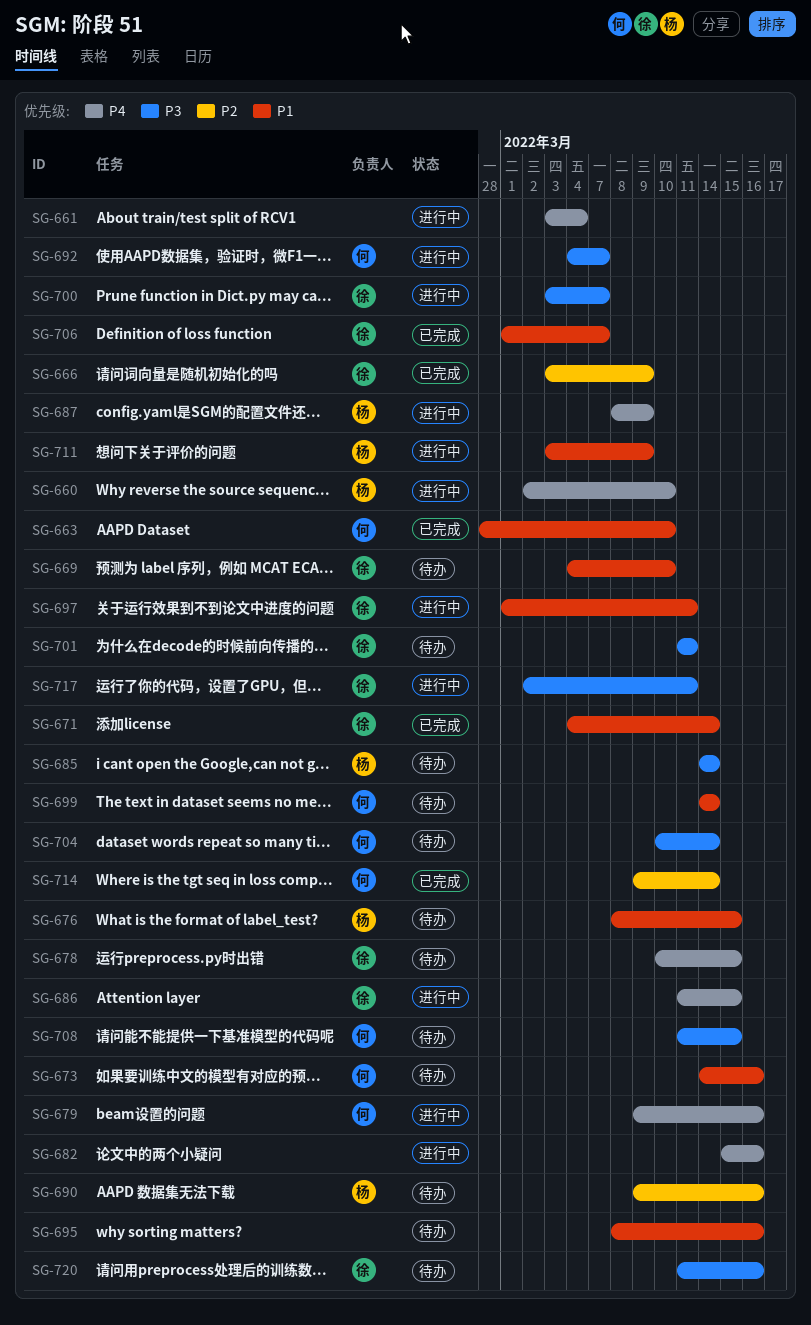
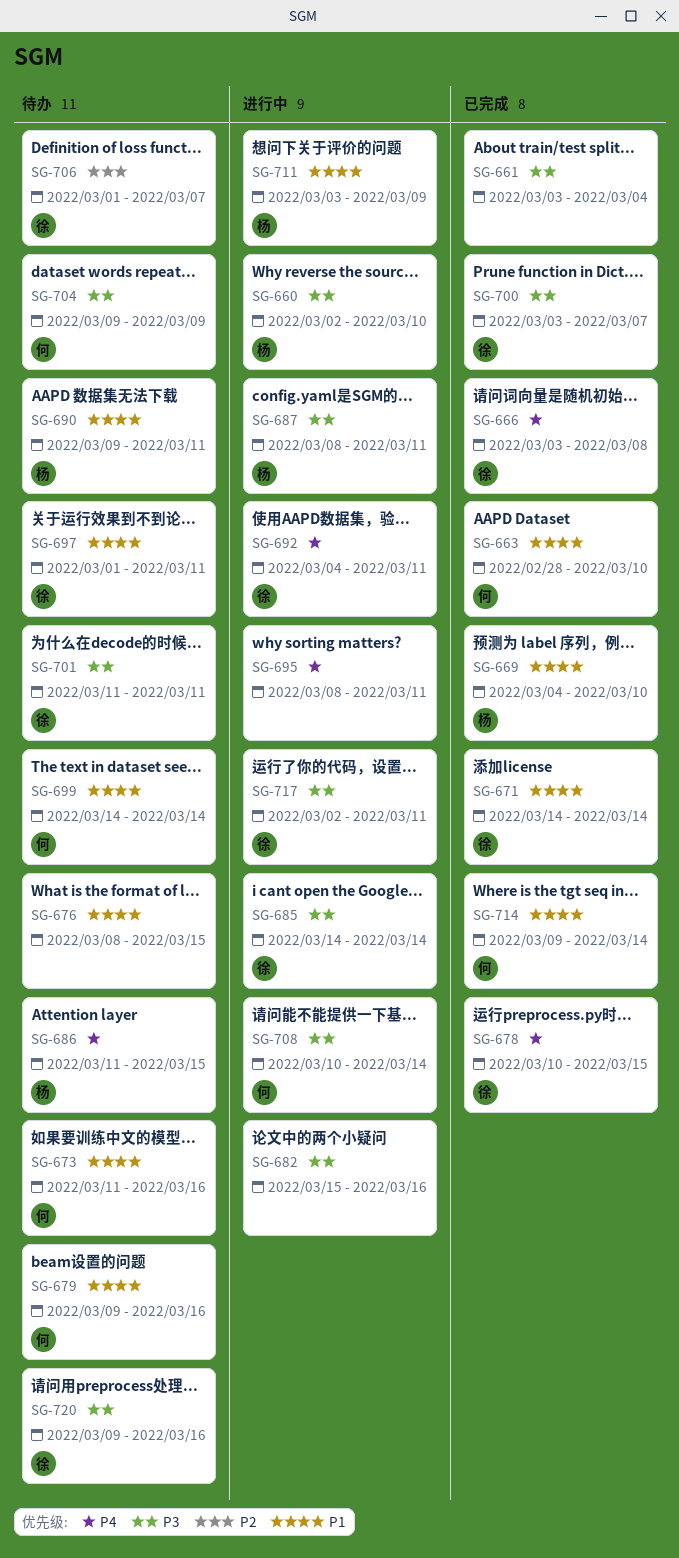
SG-660, priority: P4 -> P3
SG-661, status: 进行中 -> 已完成
SG-661, priority: P4 -> P3
SG-666, priority: P2 -> P4
SG-666, due: Mar 9 -> Mar 8
SG-669, status: 待办 -> 已完成
SG-669, owner: 徐 -> 杨
SG-671, start: Mar 4 -> Mar 14
SG-673, start: Mar 14 -> Mar 11
SG-676, owner: 杨 -> none
SG-678, status: 待办 -> 已完成
SG-679, status: 进行中 -> 待办
SG-679, priority: P4 -> P1
SG-682, priority: P4 -> P3
SG-685, status: 待办 -> 进行中
SG-685, owner: 杨 -> 徐
SG-686, status: 进行中 -> 待办
SG-686, owner: 徐 -> 杨
SG-687, priority: P4 -> P3
SG-687, due: Mar 9 -> Mar 11
SG-690, priority: P2 -> P1
SG-690, due: Mar 16 -> Mar 11
SG-692, owner: 何 -> 徐
SG-692, priority: P3 -> P4
SG-692, due: Mar 7 -> Mar 11
SG-695, status: 待办 -> 进行中
SG-695, priority: P1 -> P4
SG-695, due: Mar 16 -> Mar 11
SG-697, status: 进行中 -> 待办
SG-700, status: 进行中 -> 已完成
SG-704, start: Mar 10 -> Mar 9
SG-704, due: Mar 14 -> Mar 9
SG-706, status: 已完成 -> 待办
SG-706, priority: P1 -> P2
SG-708, status: 待办 -> 进行中
SG-708, start: Mar 11 -> Mar 10
SG-708, due: Mar 15 -> Mar 14
SG-714, priority: P2 -> P1
SG-720, start: Mar 11 -> Mar 9

